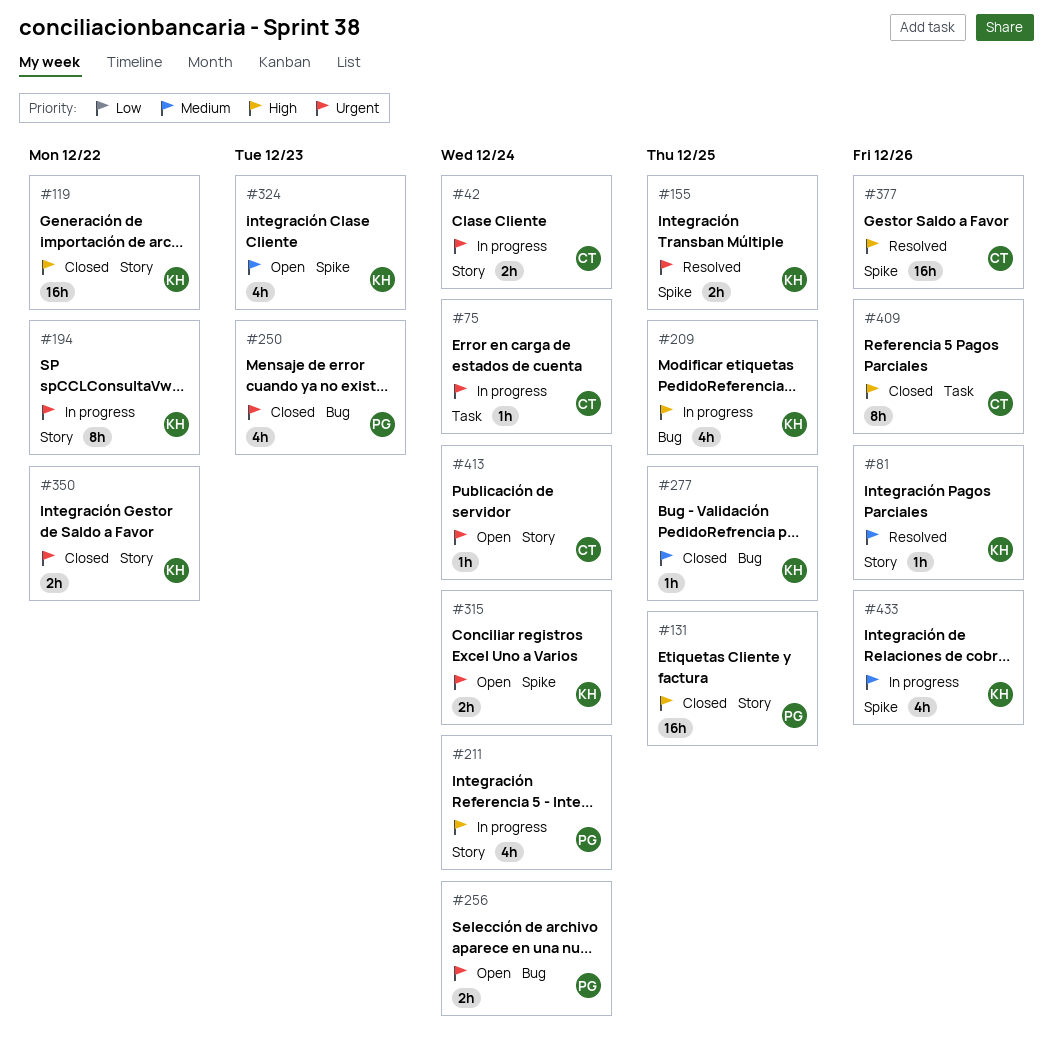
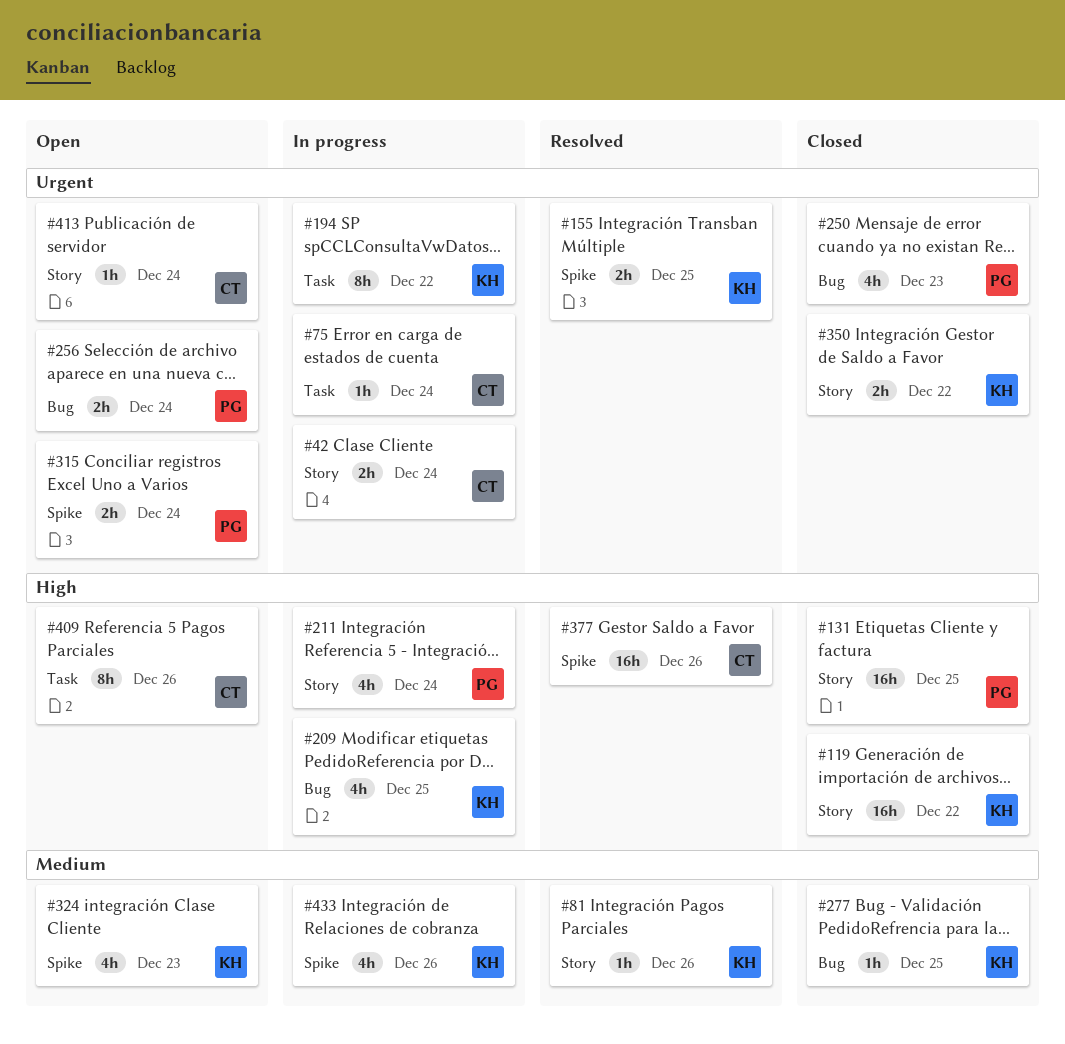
#194, label: Story -> Task
#315, owner: KH -> PG
#409, status: Closed -> Open

